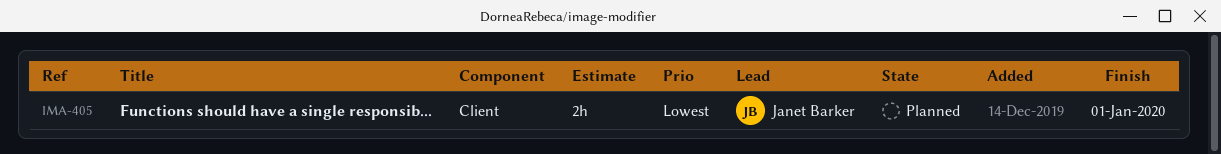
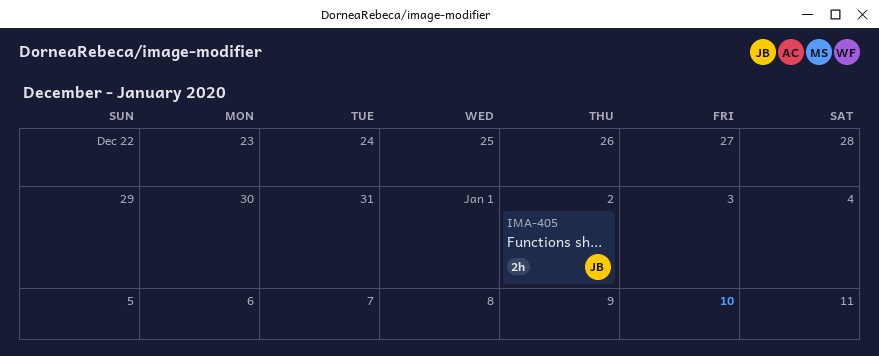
IMA-405, due: Jan 1 -> Jan 2

